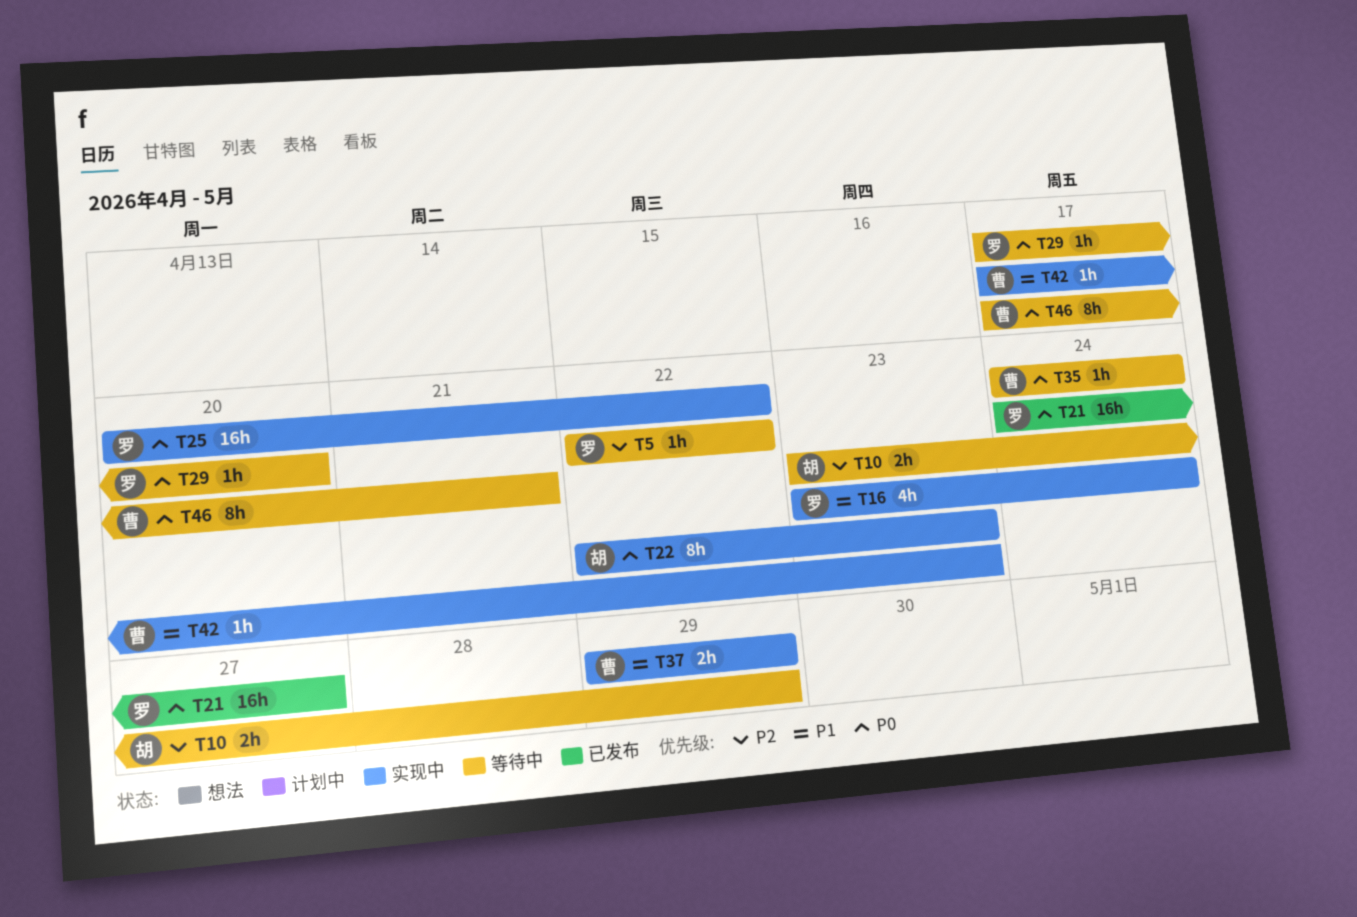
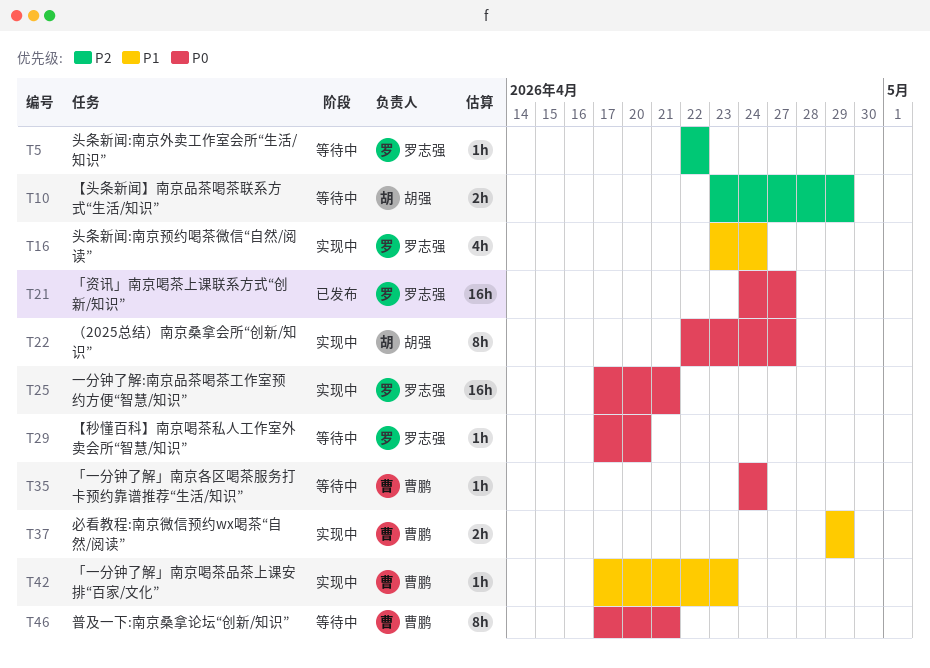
T22, due: Apr 23 -> Apr 27
T25, start: Apr 20 -> Apr 17
T25, due: Apr 22 -> Apr 21

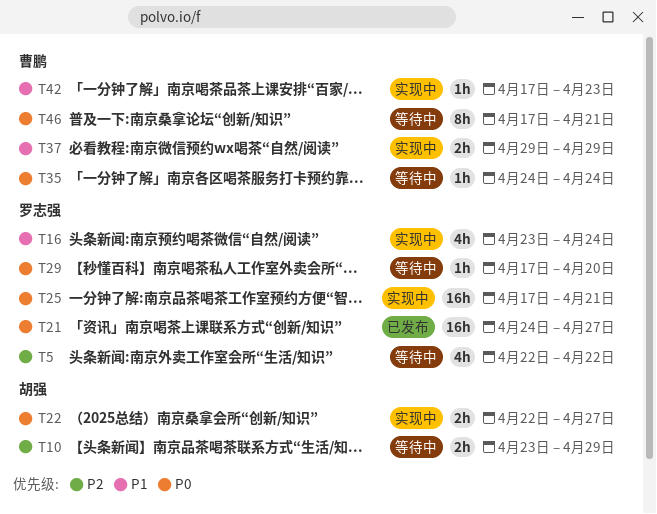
T5, estimate: 1h -> 4h
T22, estimate: 8h -> 2h

